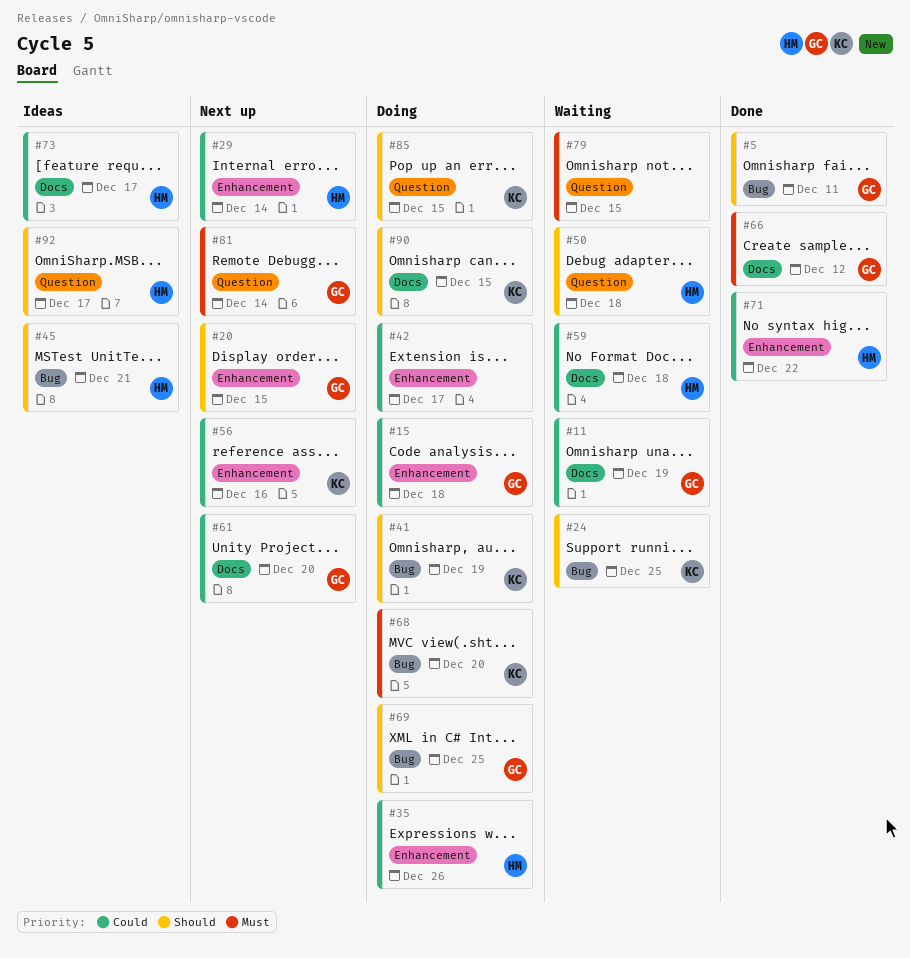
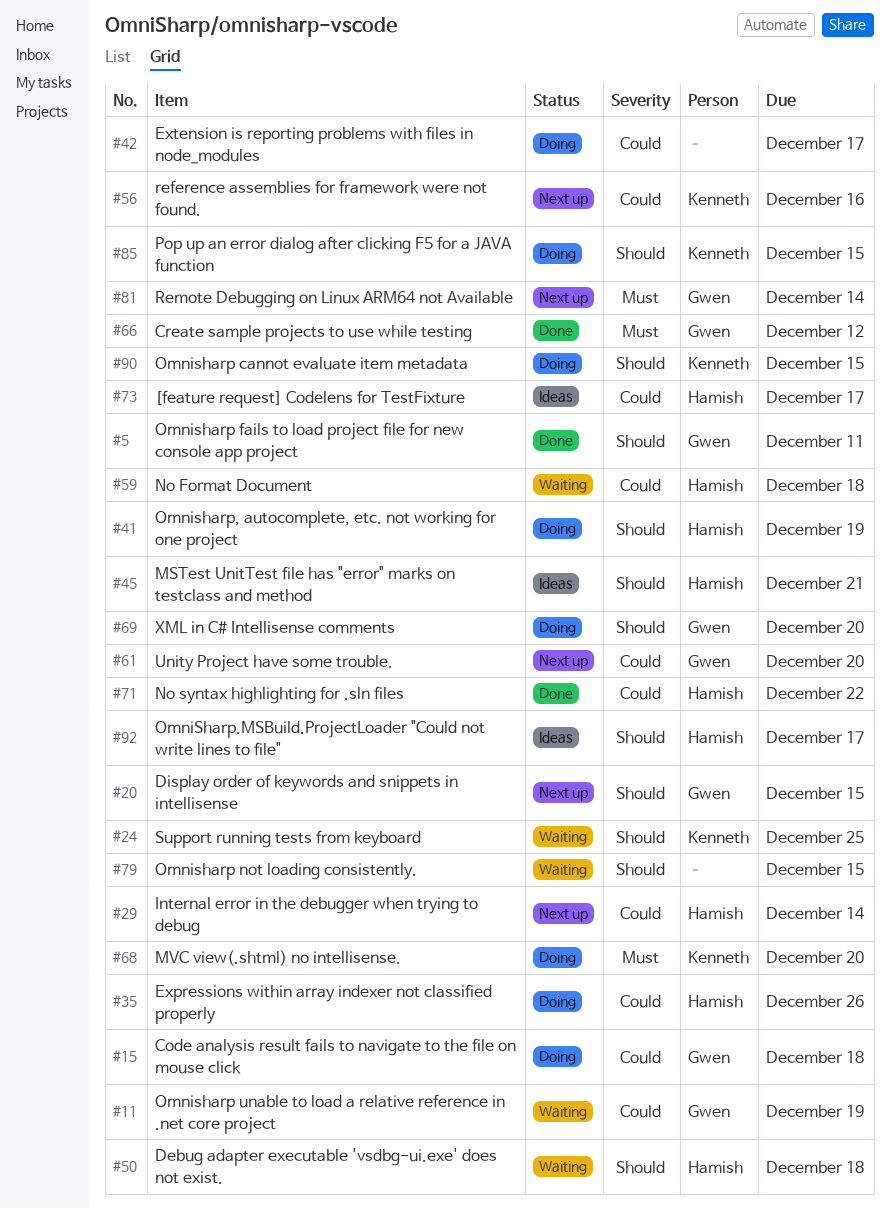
#41, owner: Kenneth -> Hamish
#69, due: Dec 25 -> Dec 20
#79, priority: Must -> Should

